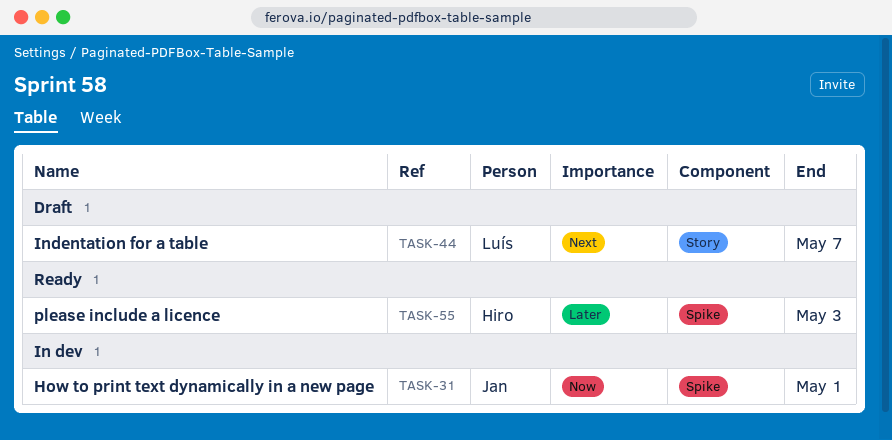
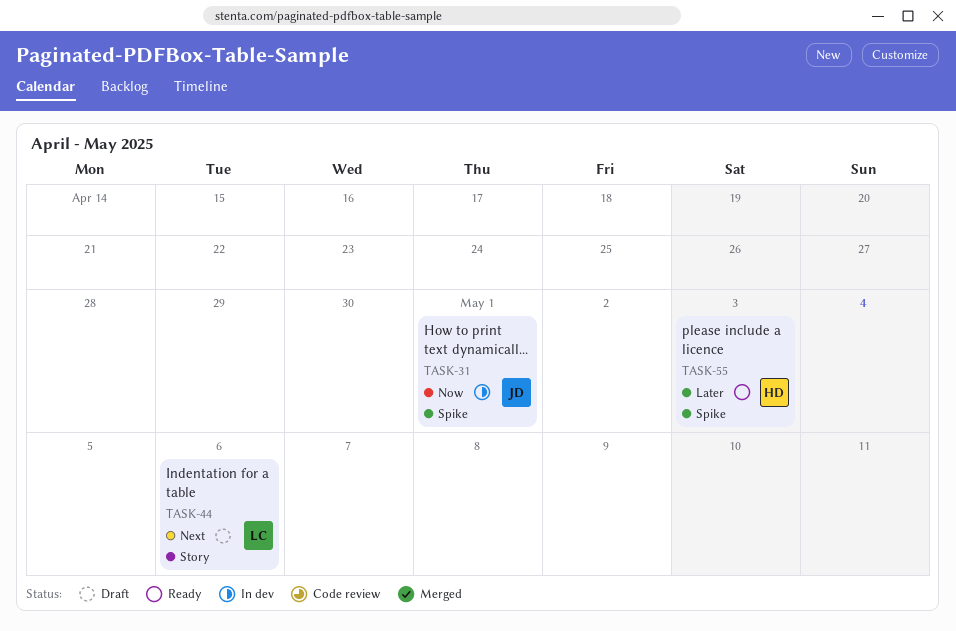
TASK-44, due: May 7 -> May 6

